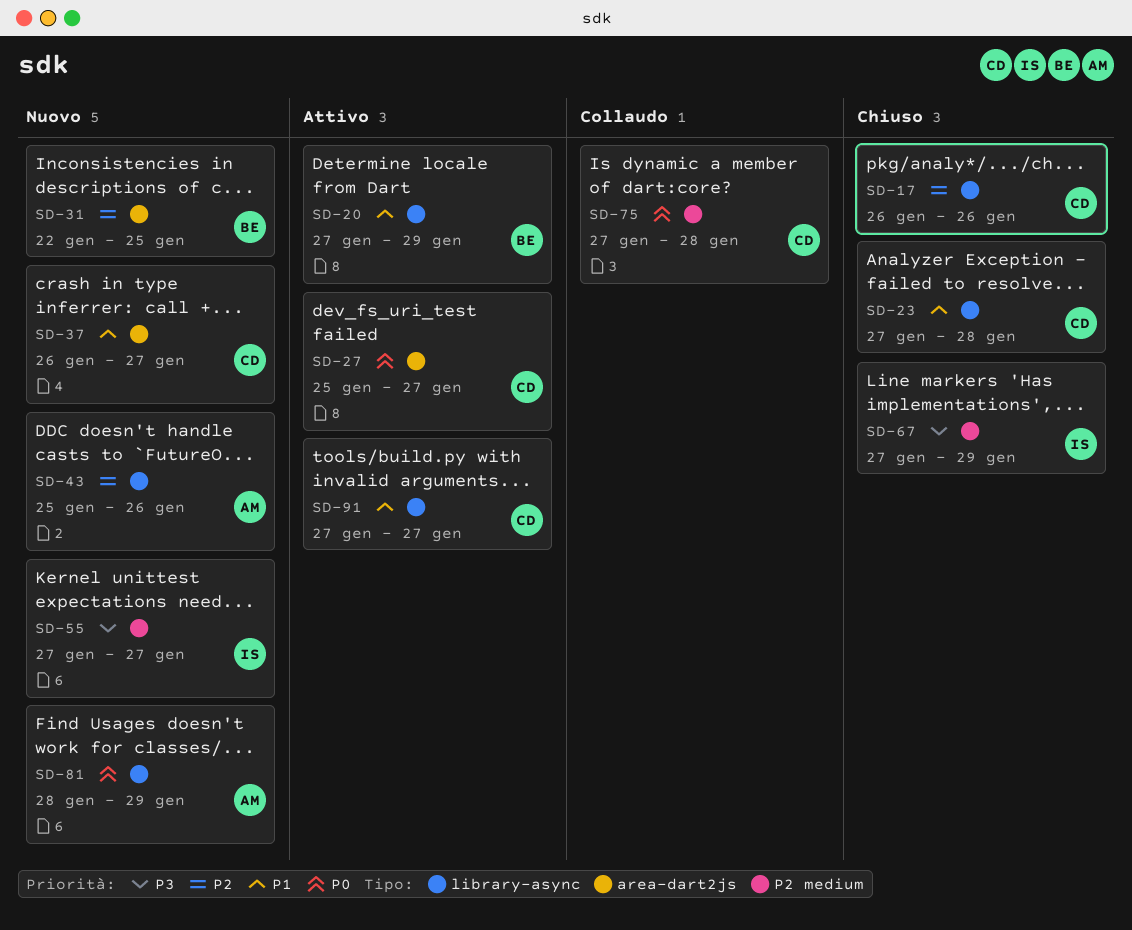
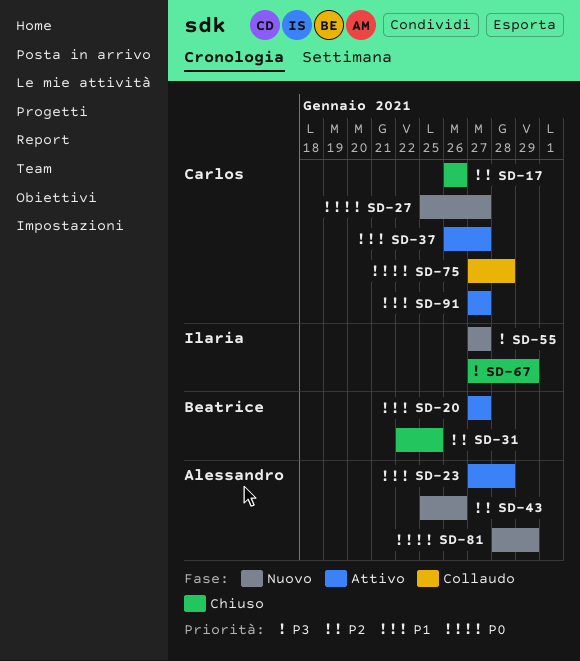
SD-20, due: Jan 29 -> Jan 27
SD-23, status: Chiuso -> Attivo
SD-23, owner: Carlos -> Alessandro
SD-27, status: Attivo -> Nuovo
SD-31, status: Nuovo -> Chiuso
SD-37, status: Nuovo -> Attivo

